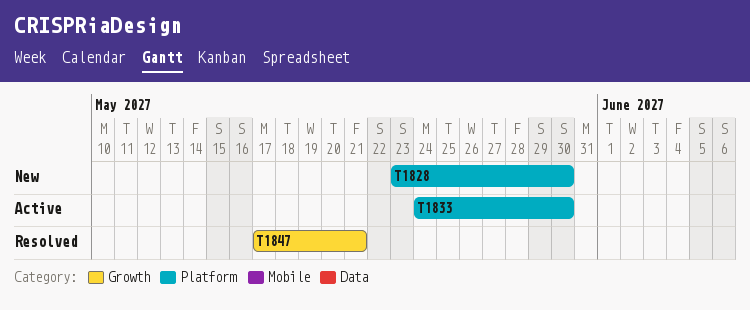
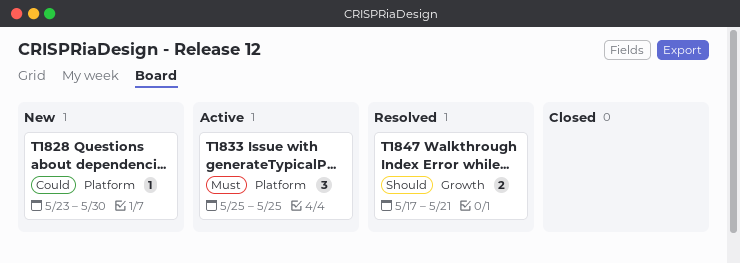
T1833, start: May 24 -> May 25
T1833, due: May 30 -> May 25

